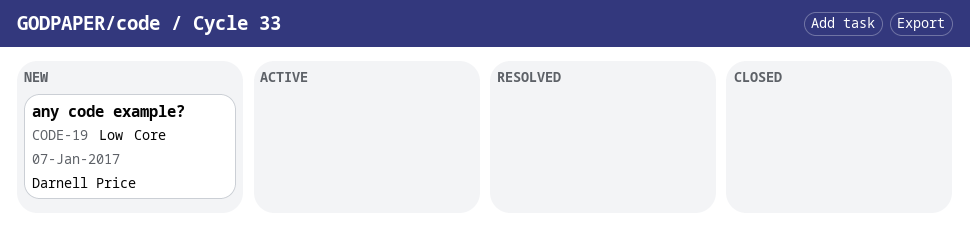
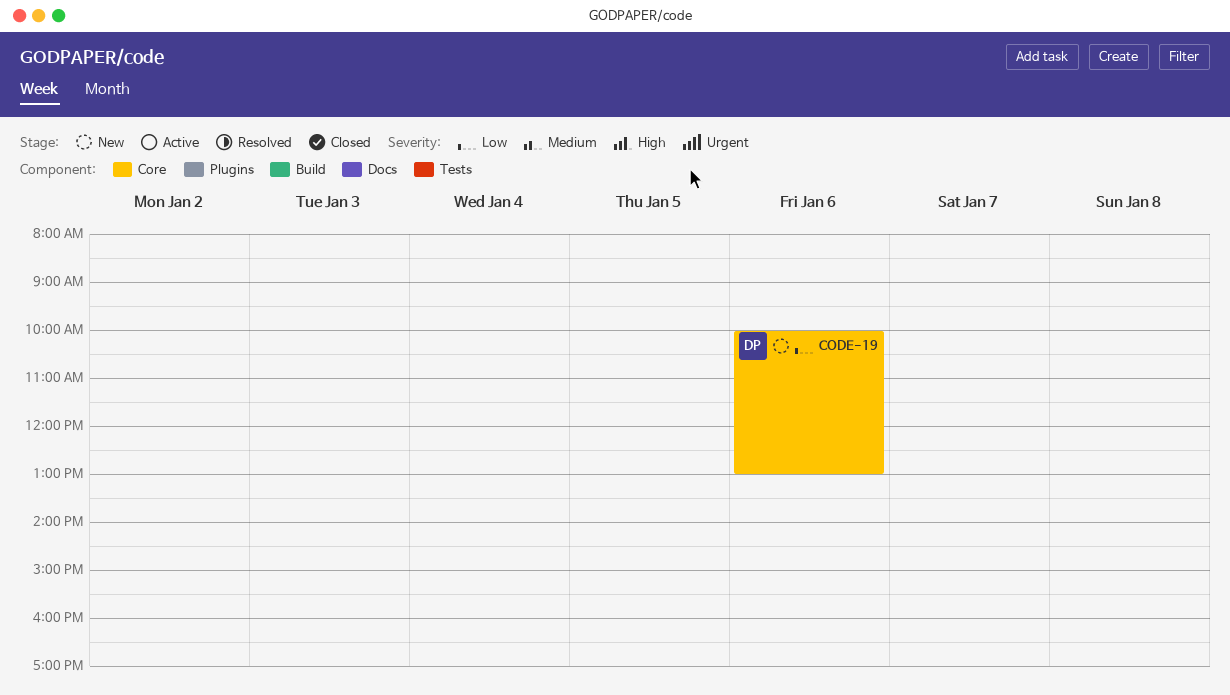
CODE-19, day: Jan 7 -> Jan 6

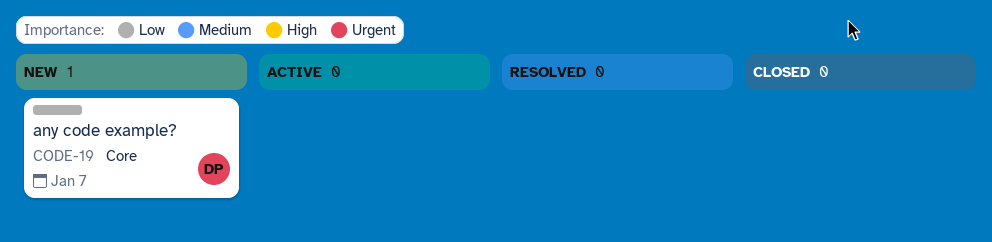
CODE-19, day: Jan 6 -> Jan 7

